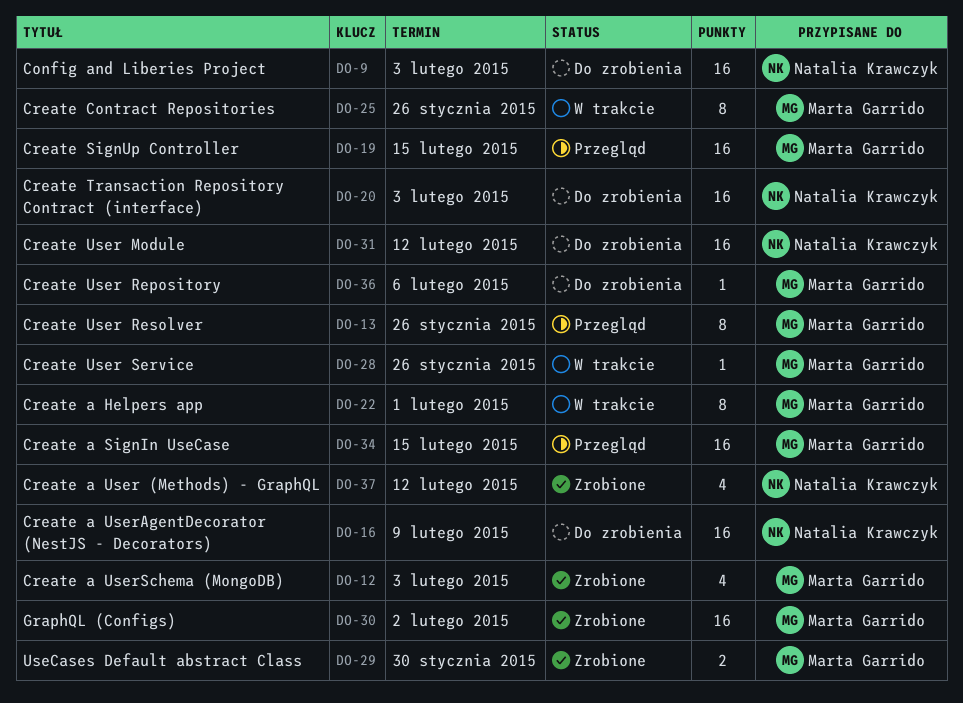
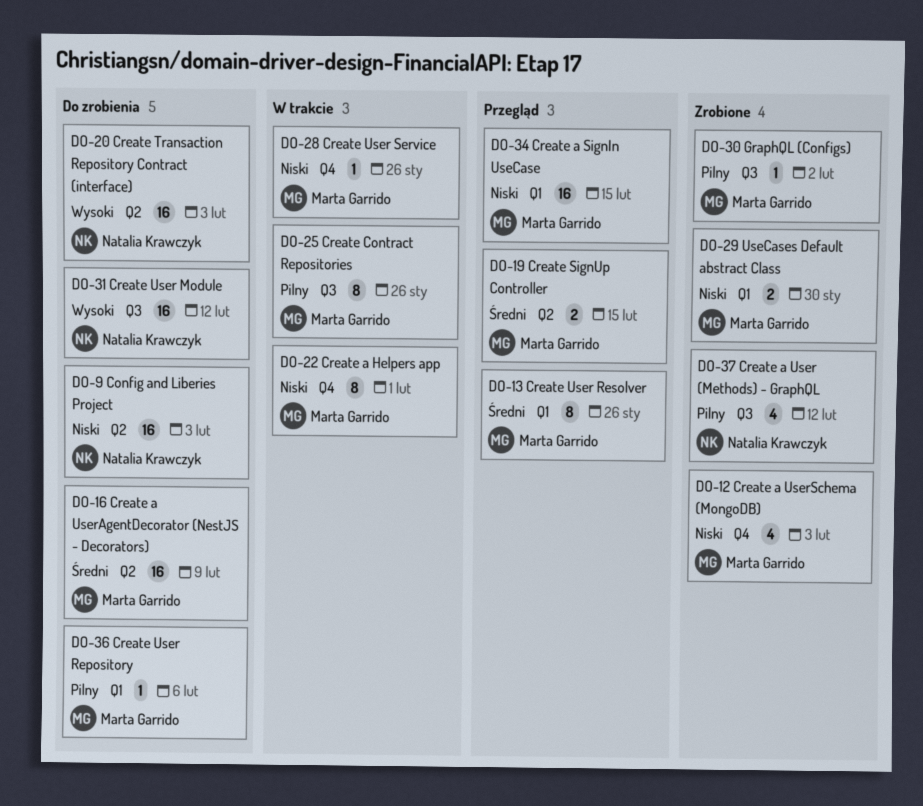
DO-16, owner: Natalia Krawczyk -> Marta Garrido
DO-19, estimate: 16 -> 2
DO-30, estimate: 16 -> 1

